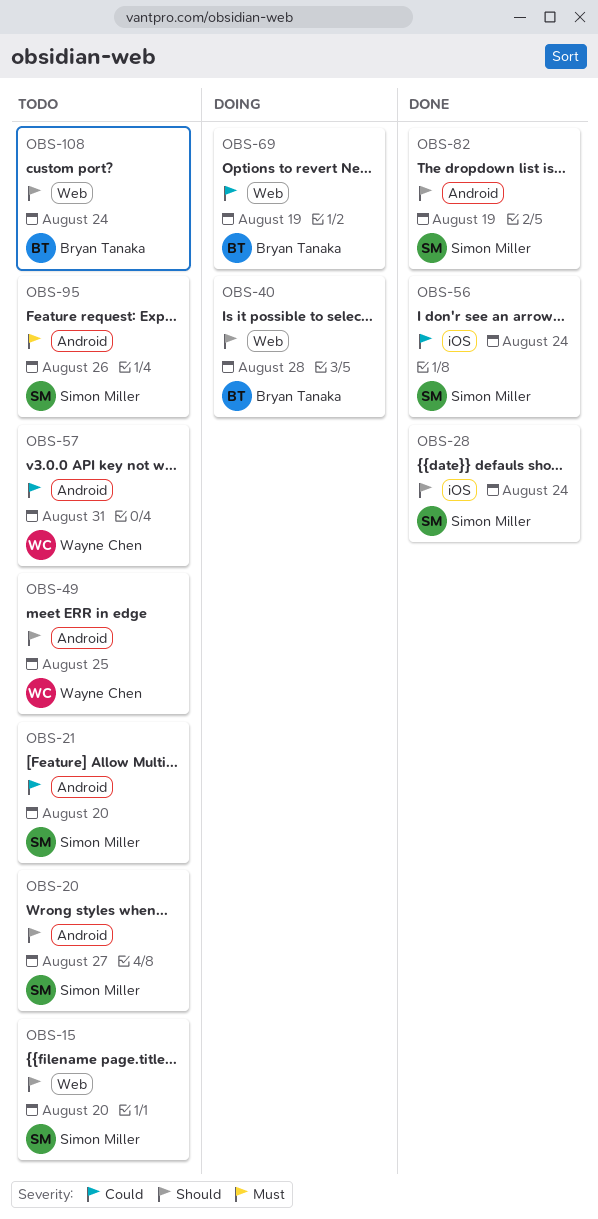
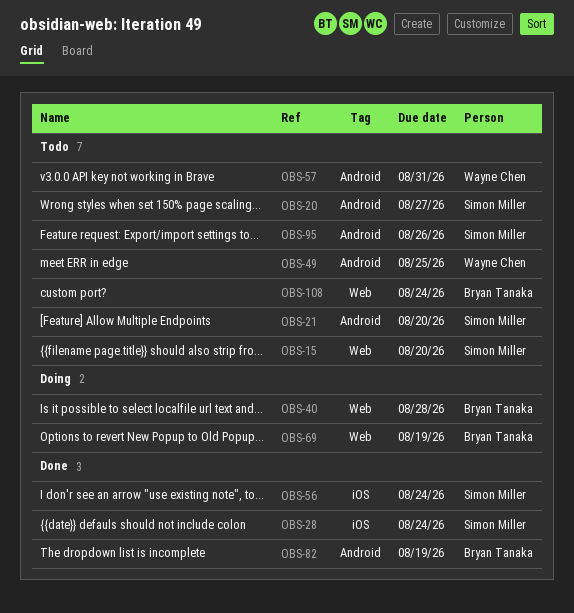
OBS-82, owner: Simon Miller -> Bryan Tanaka

